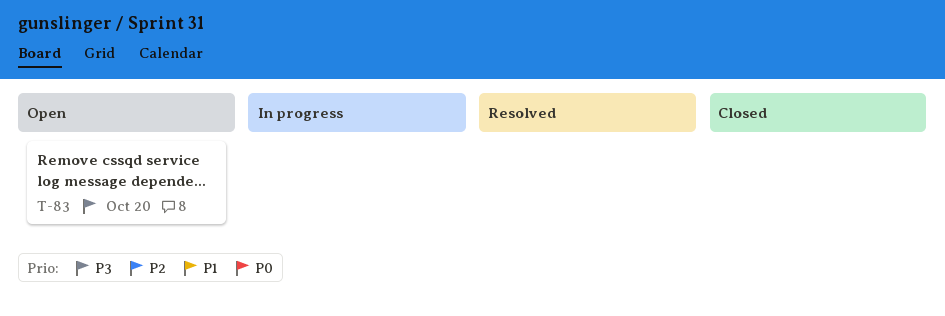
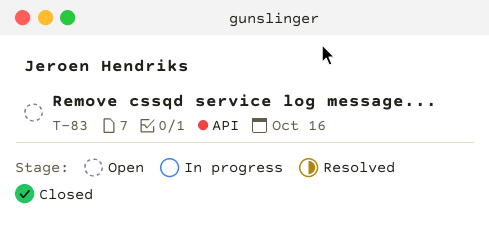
T-83, due: Oct 20 -> Oct 16

